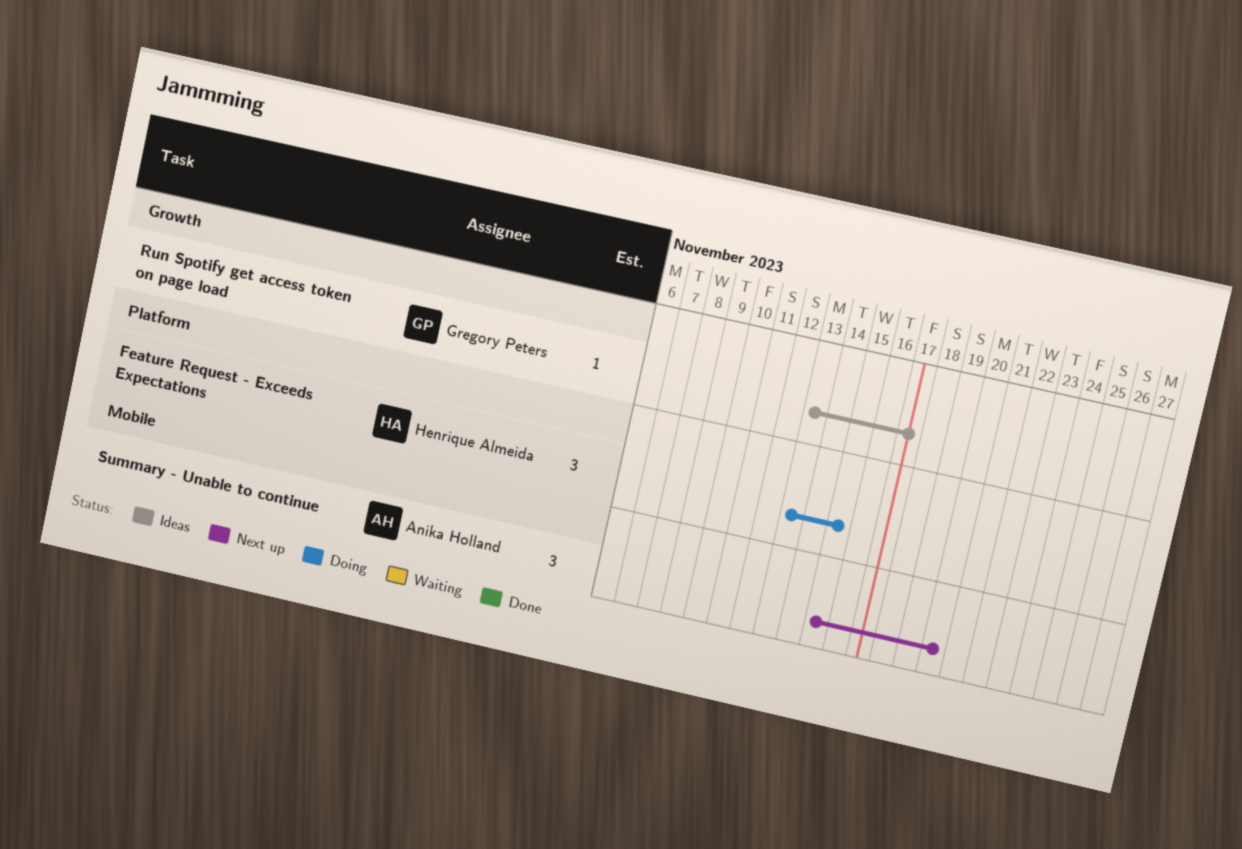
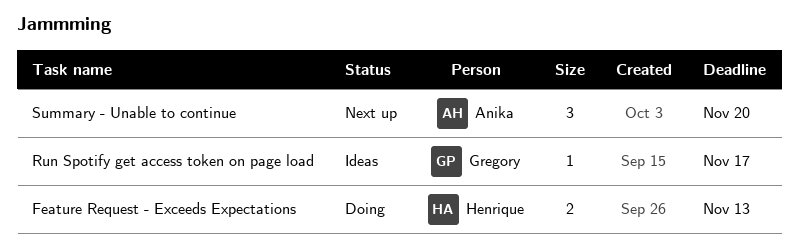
Feature Request - Exceeds Expectations, estimate: 3 -> 2
Feature Request - Exceeds Expectations, due: Nov 15 -> Nov 13

